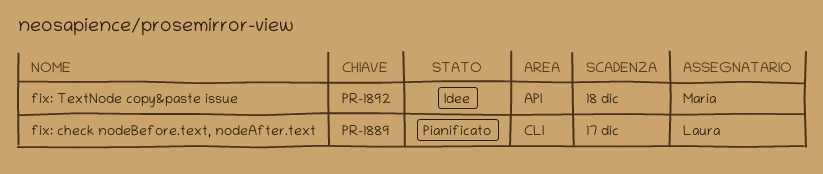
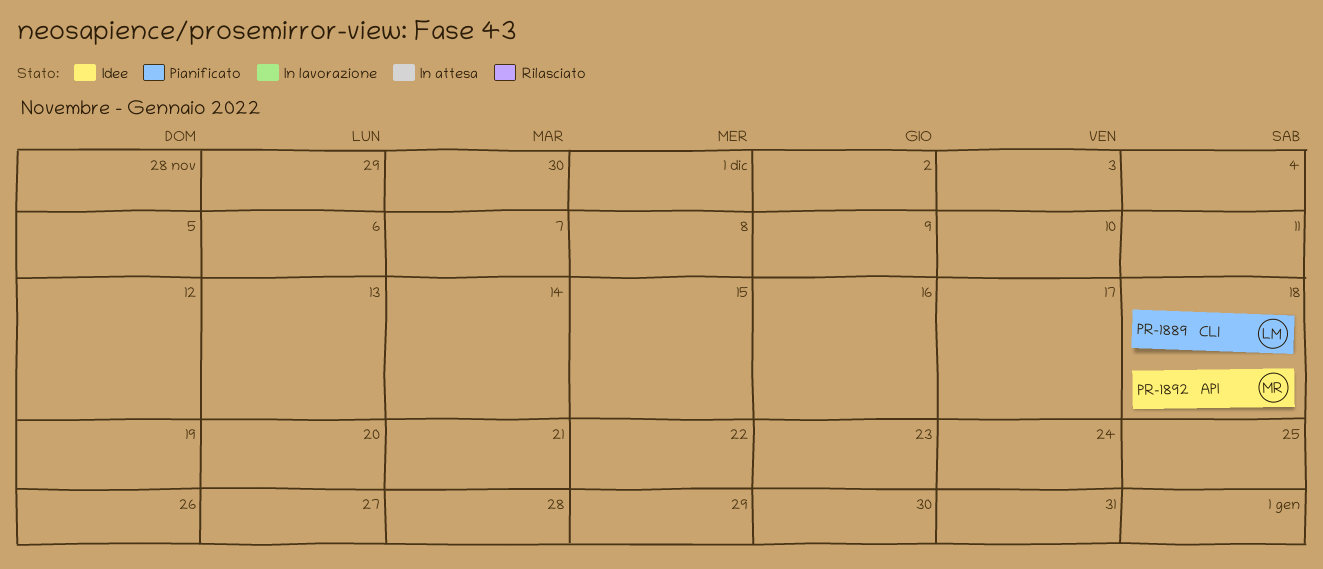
PR-1889, due: Dec 17 -> Dec 18

